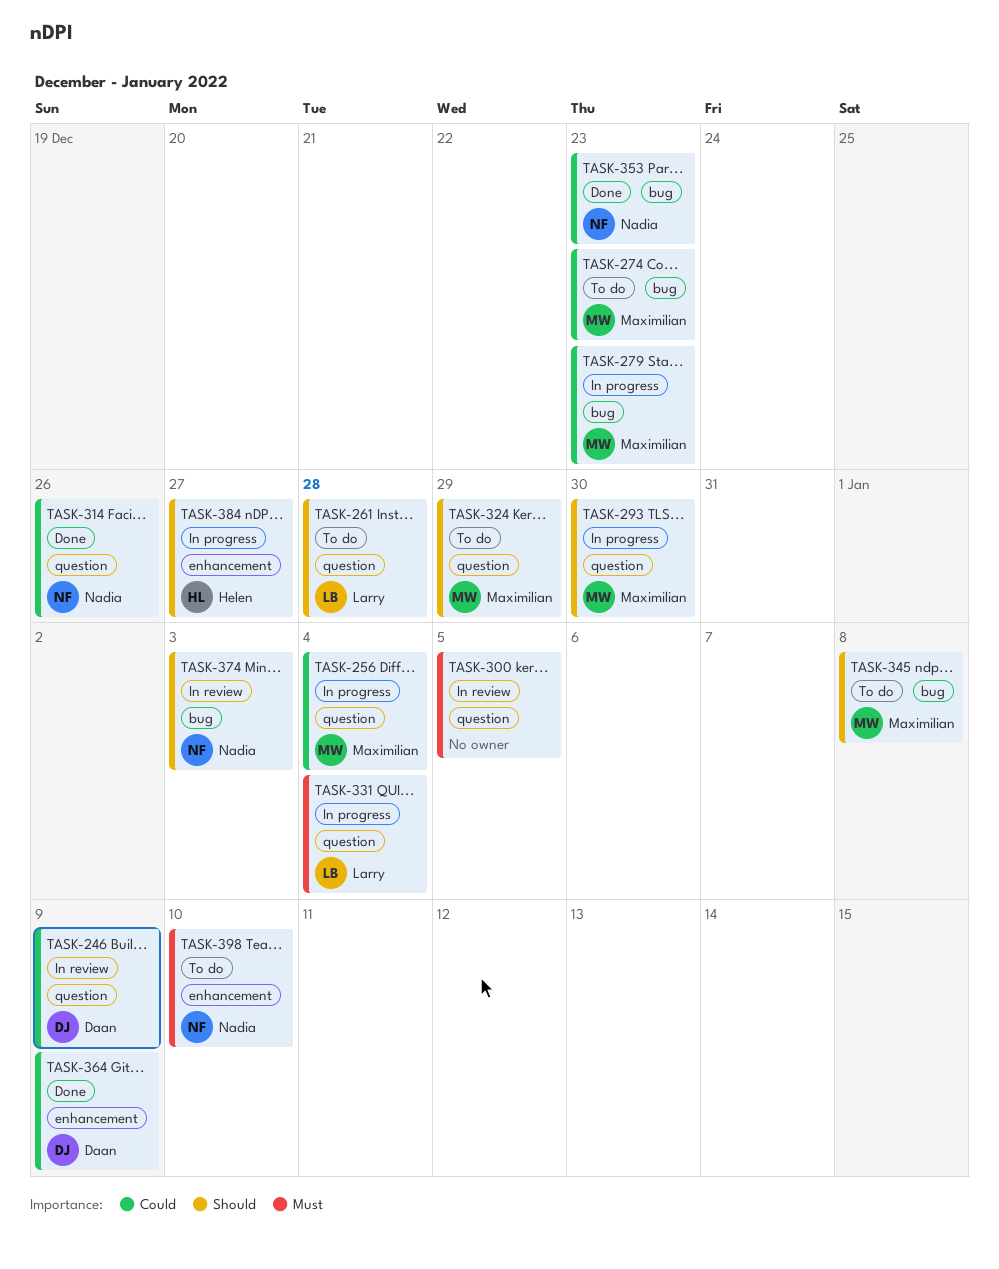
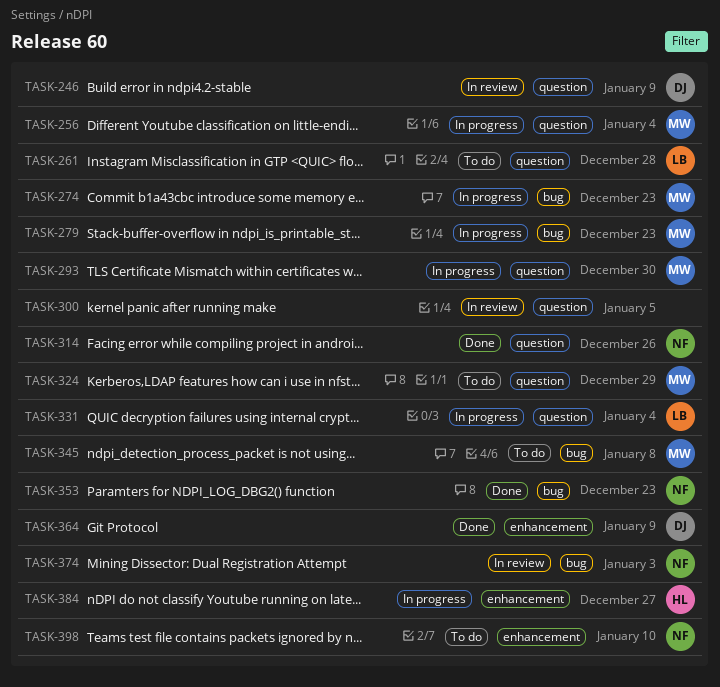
TASK-274, status: To do -> In progress

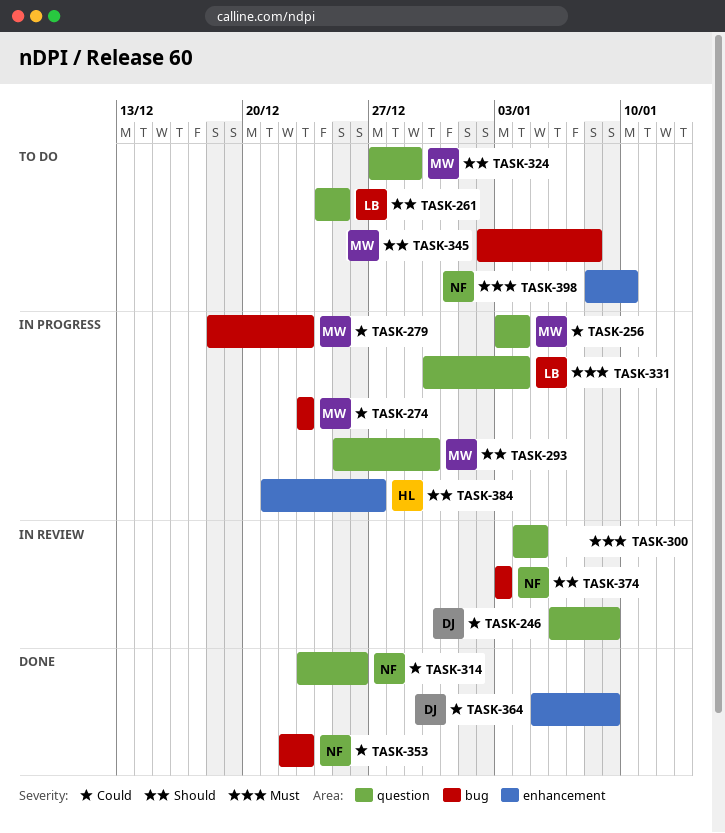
TASK-261, due: Dec 28 -> Dec 25

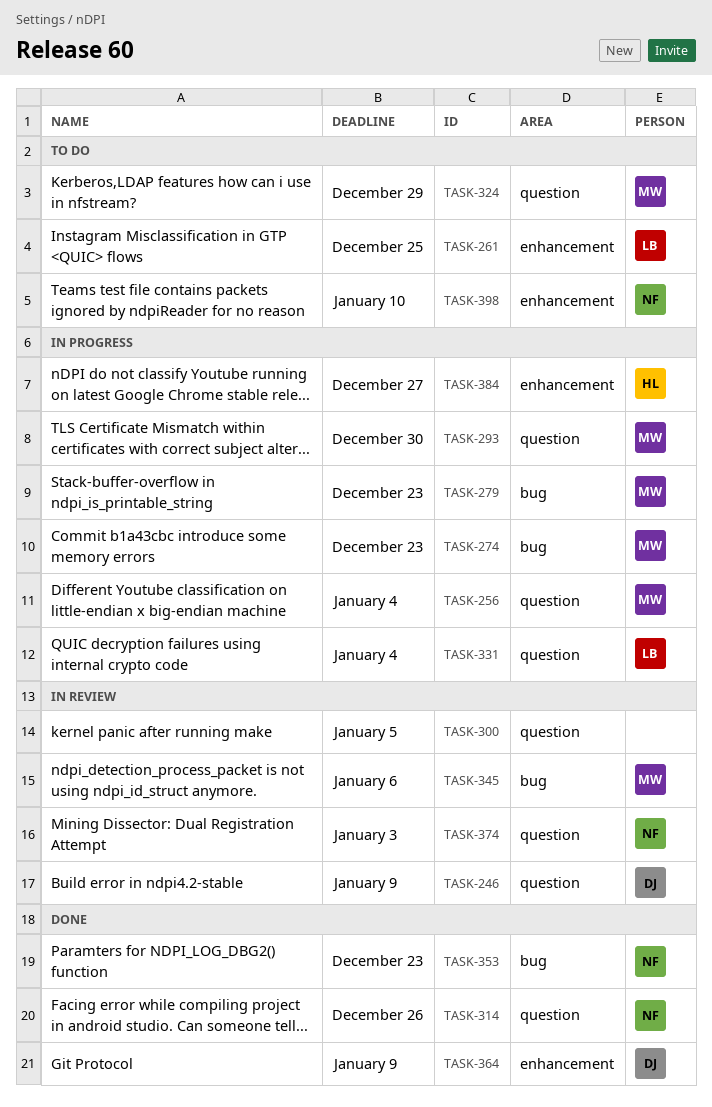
TASK-261, label: question -> enhancement
TASK-345, status: To do -> In review
TASK-345, due: Jan 8 -> Jan 6
TASK-374, label: bug -> question

